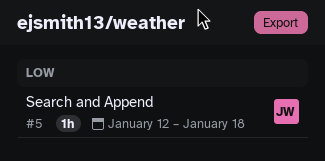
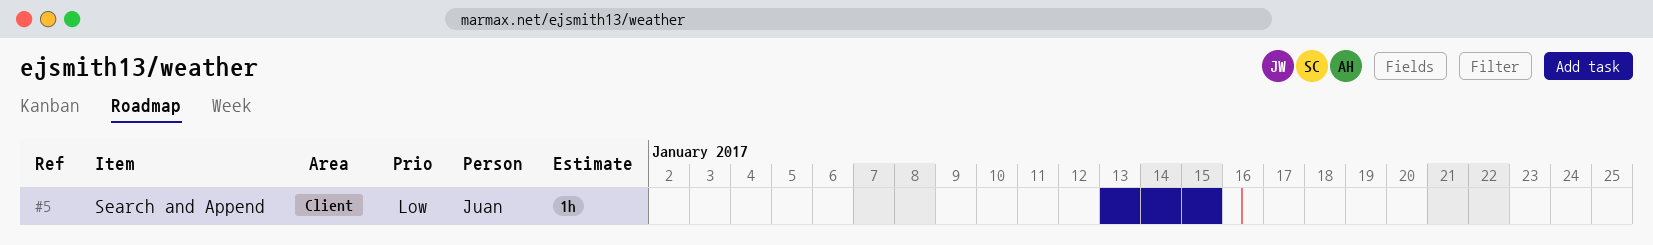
#5, start: Jan 12 -> Jan 13
#5, due: Jan 18 -> Jan 15

